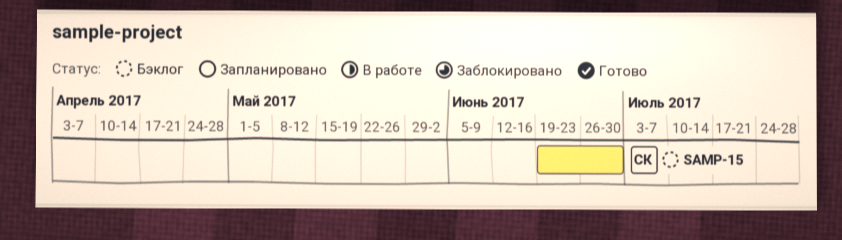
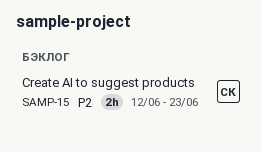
SAMP-15, start: Jun 19 -> Jun 12
SAMP-15, due: Jun 30 -> Jun 23

